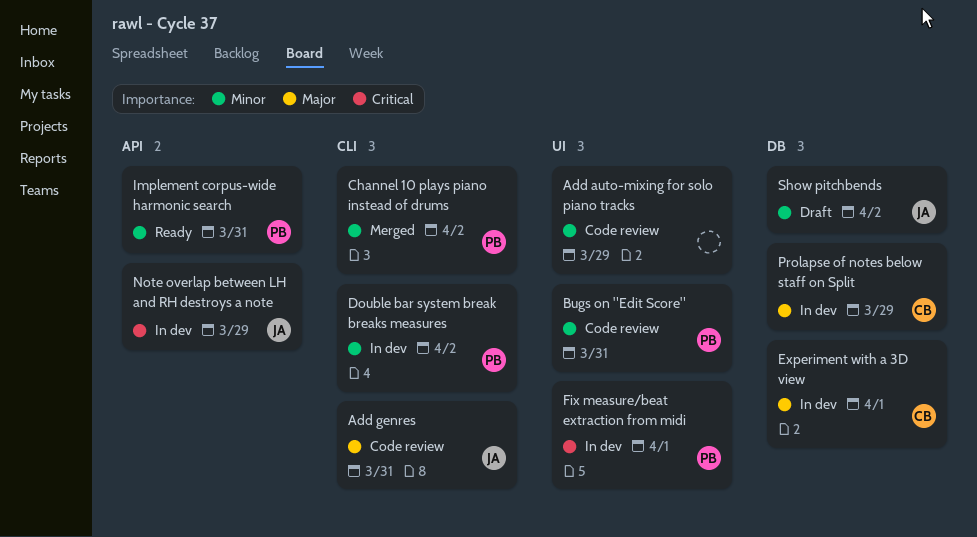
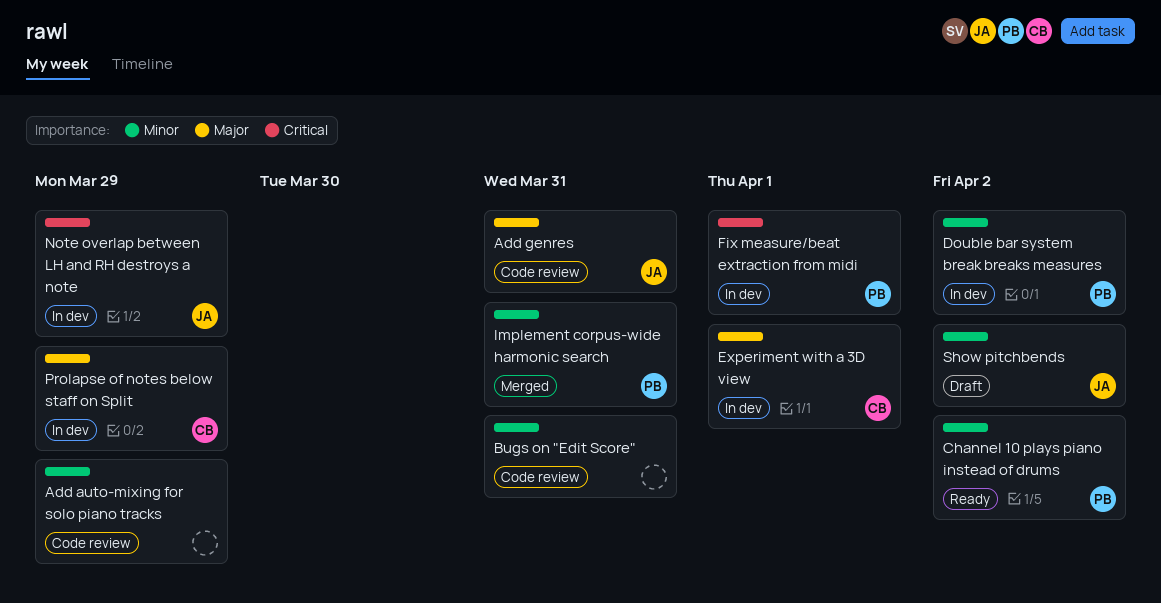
Bugs on "Edit Score", owner: PB -> none
Channel 10 plays piano instead of drums, status: Merged -> Ready
Implement corpus-wide harmonic search, status: Ready -> Merged

